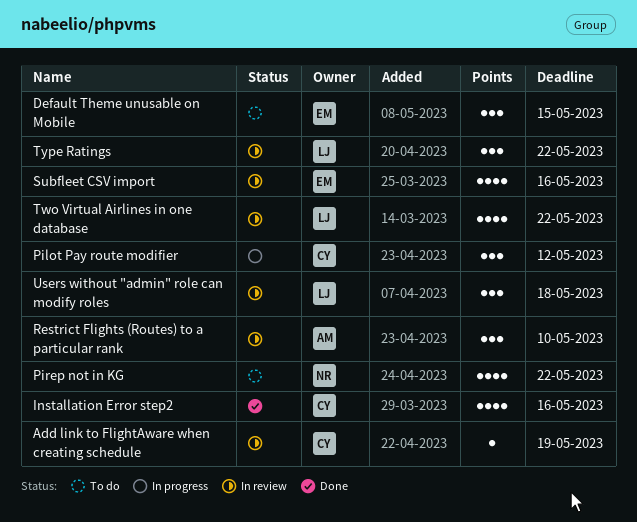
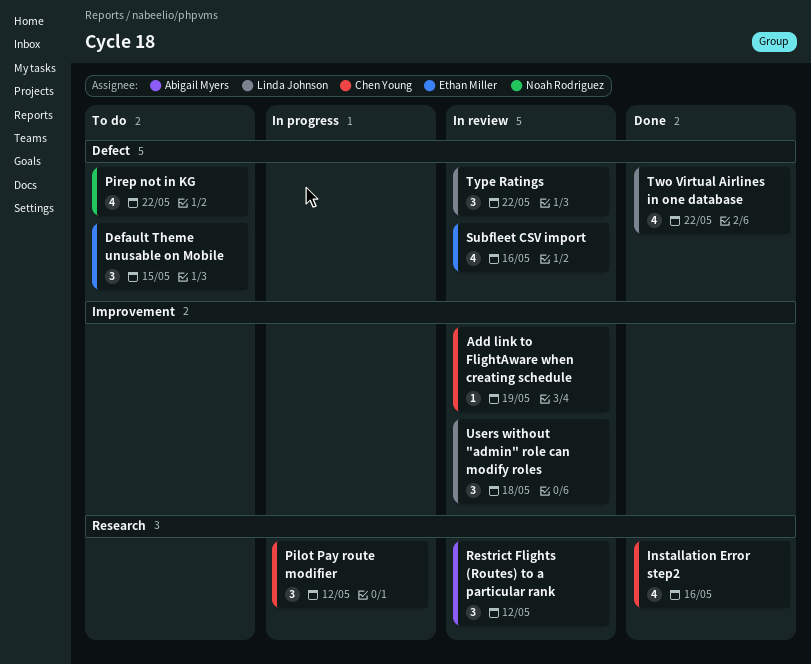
Restrict Flights (Routes) to a particular rank, due: May 10 -> May 12
Two Virtual Airlines in one database, status: In review -> Done

